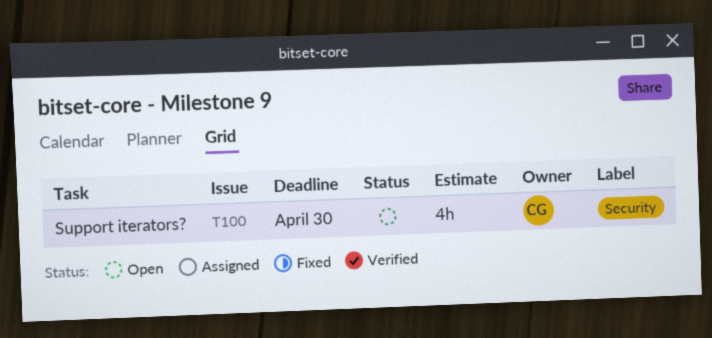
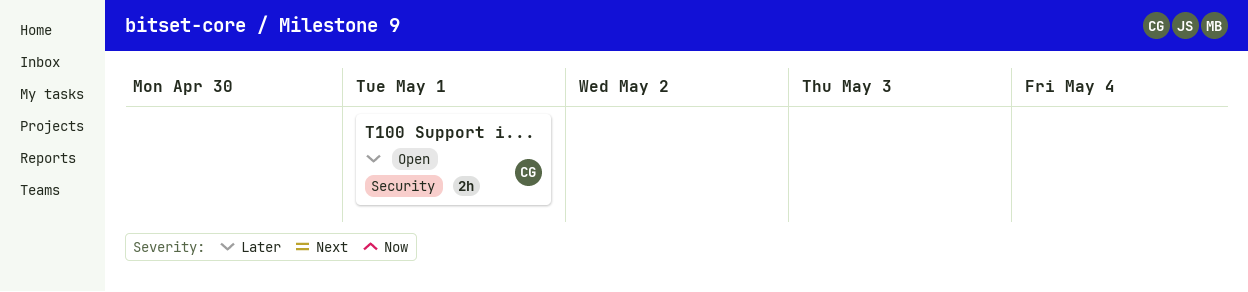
T100, estimate: 4h -> 2h
T100, due: Apr 30 -> May 1

